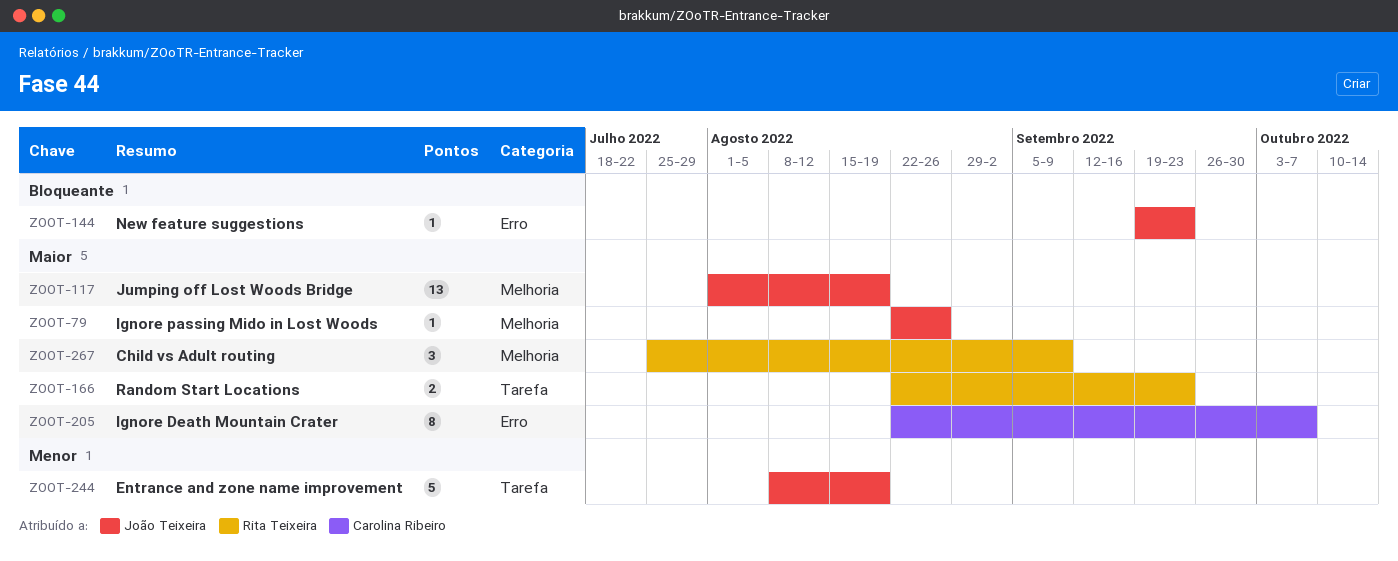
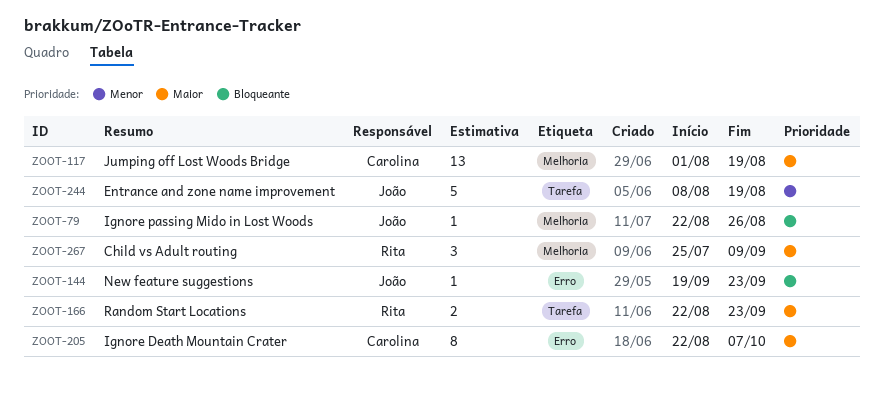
ZOOT-79, priority: Maior -> Bloqueante
ZOOT-117, owner: João Teixeira -> Carolina Ribeiro

